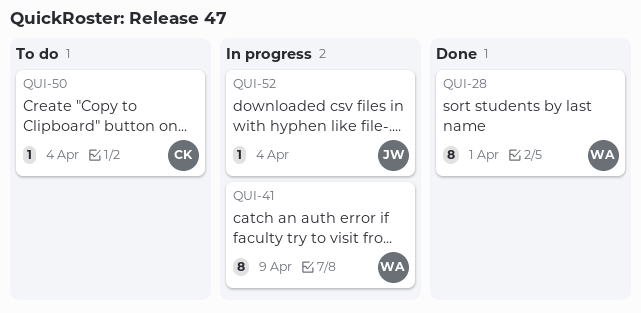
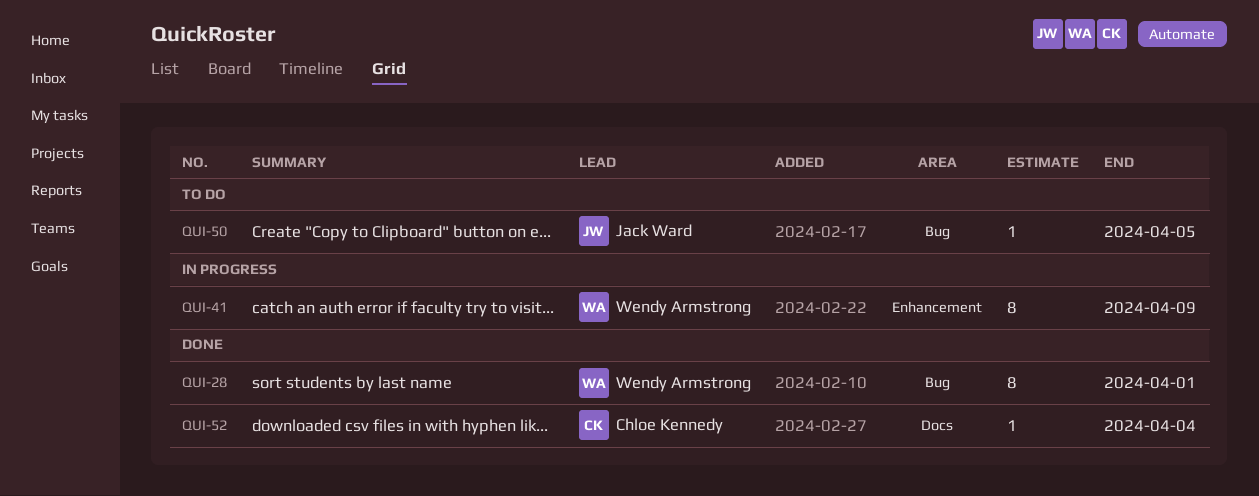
QUI-50, owner: Chloe Kennedy -> Jack Ward
QUI-50, due: Apr 4 -> Apr 5
QUI-52, status: In progress -> Done
QUI-52, owner: Jack Ward -> Chloe Kennedy

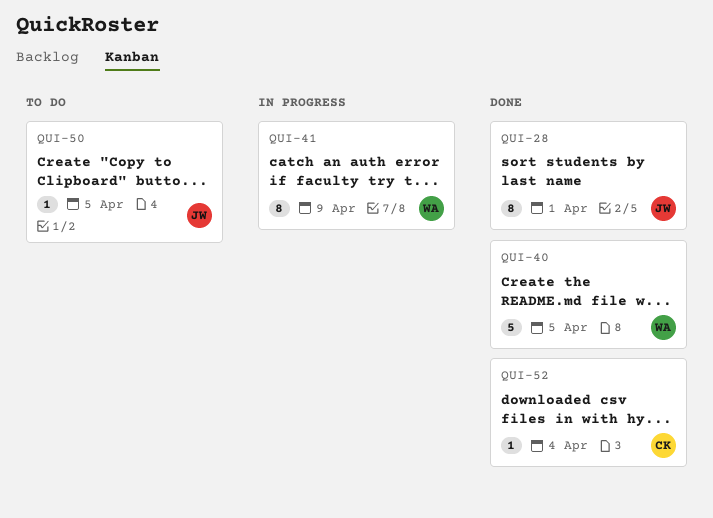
QUI-28, owner: Wendy Armstrong -> Jack Ward
QUI-40: none -> present

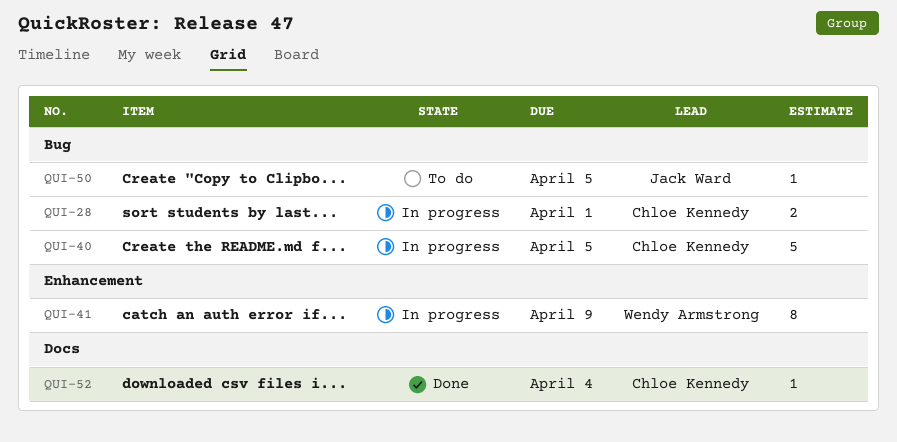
QUI-28, status: Done -> In progress
QUI-28, owner: Jack Ward -> Chloe Kennedy
QUI-28, estimate: 8 -> 2
QUI-40, status: Done -> In progress
QUI-40, owner: Wendy Armstrong -> Chloe Kennedy

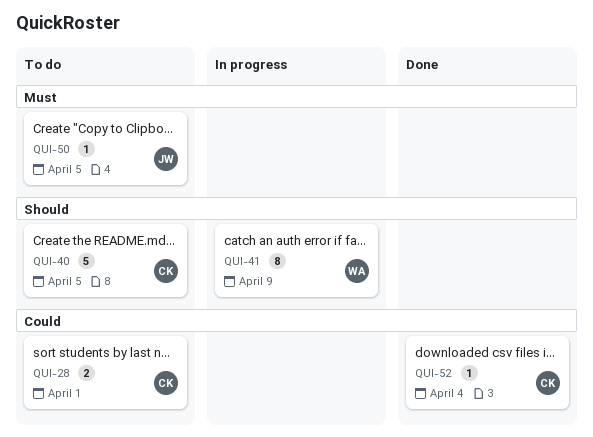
QUI-28, status: In progress -> To do
QUI-40, status: In progress -> To do

